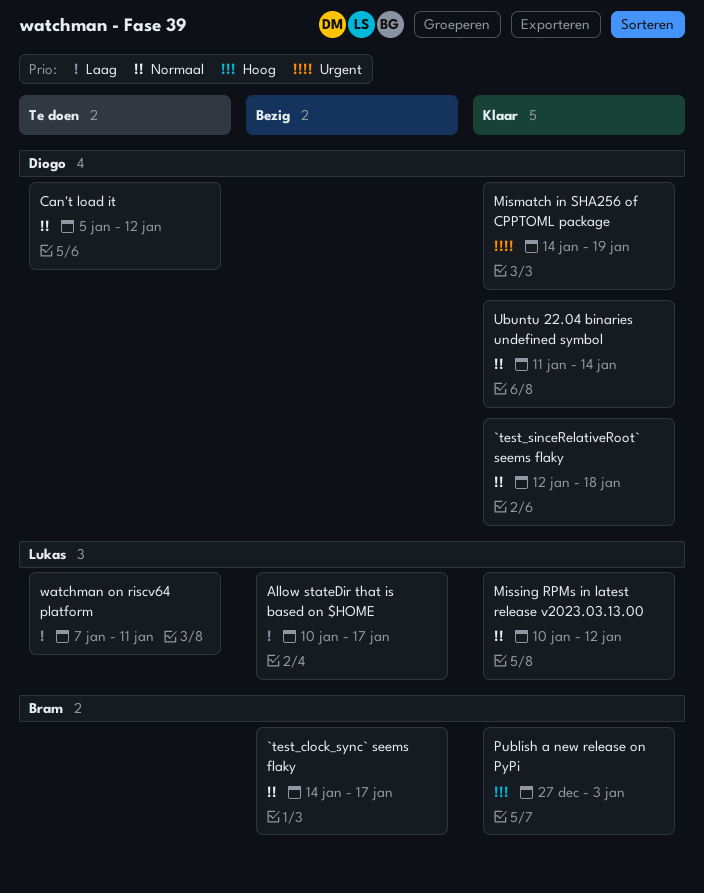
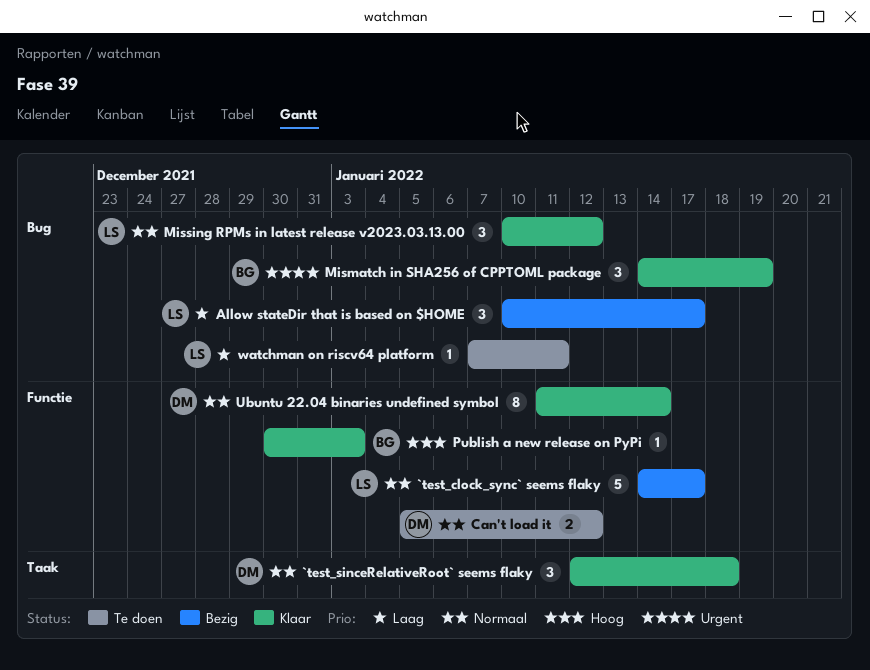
`test_clock_sync` seems flaky, owner: Bram -> Lukas
Mismatch in SHA256 of CPPTOML package, owner: Diogo -> Bram
Publish a new release on PyPi, start: Dec 27 -> Dec 30

